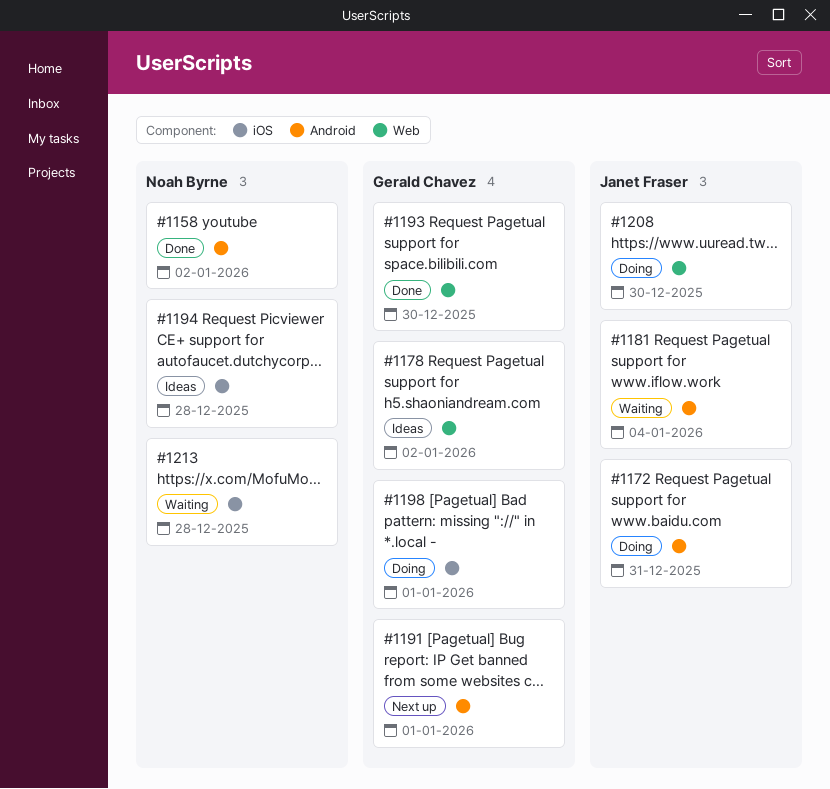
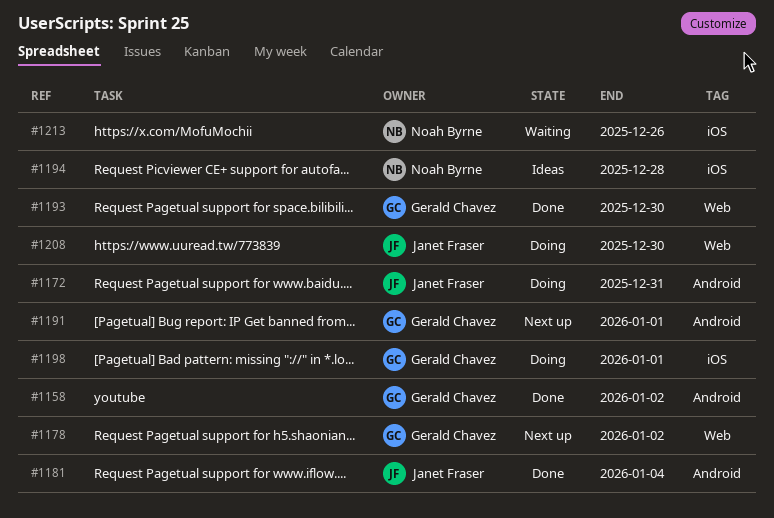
#1158, owner: Noah Byrne -> Gerald Chavez
#1178, status: Ideas -> Next up
#1181, status: Waiting -> Done
#1213, due: Dec 28 -> Dec 26

